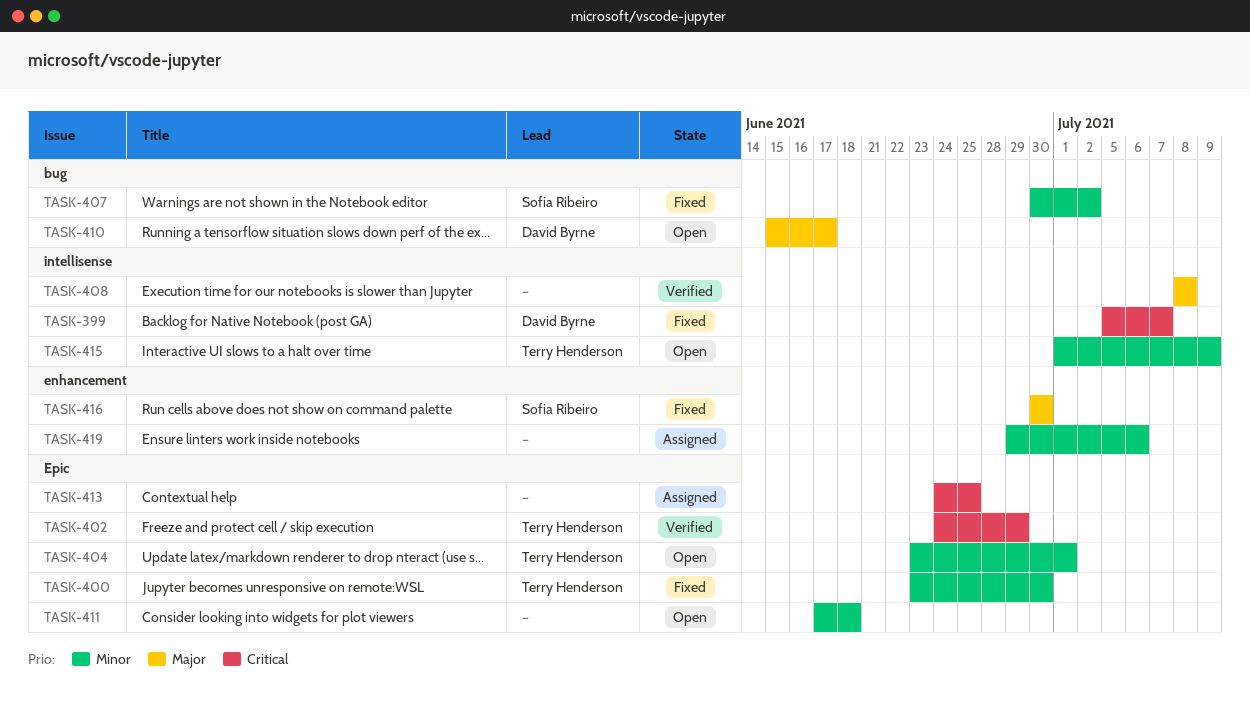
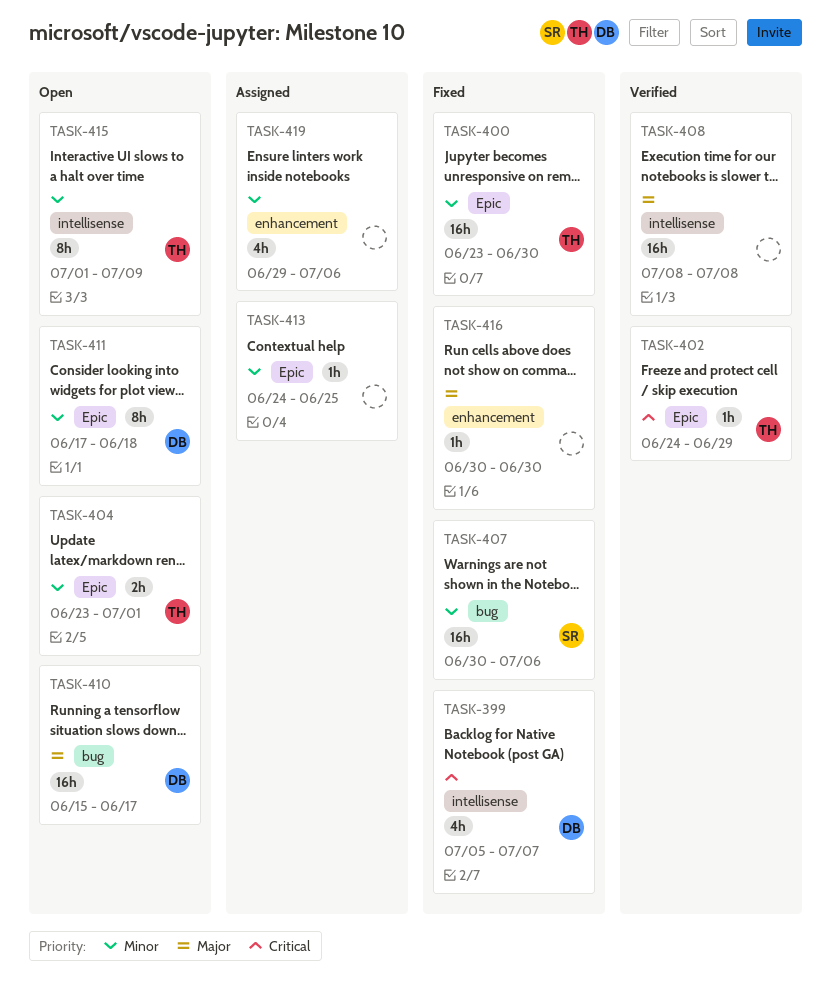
TASK-407, due: Jul 2 -> Jul 6
TASK-411, owner: none -> David Byrne
TASK-413, priority: Critical -> Minor
TASK-416, owner: Sofia Ribeiro -> none

